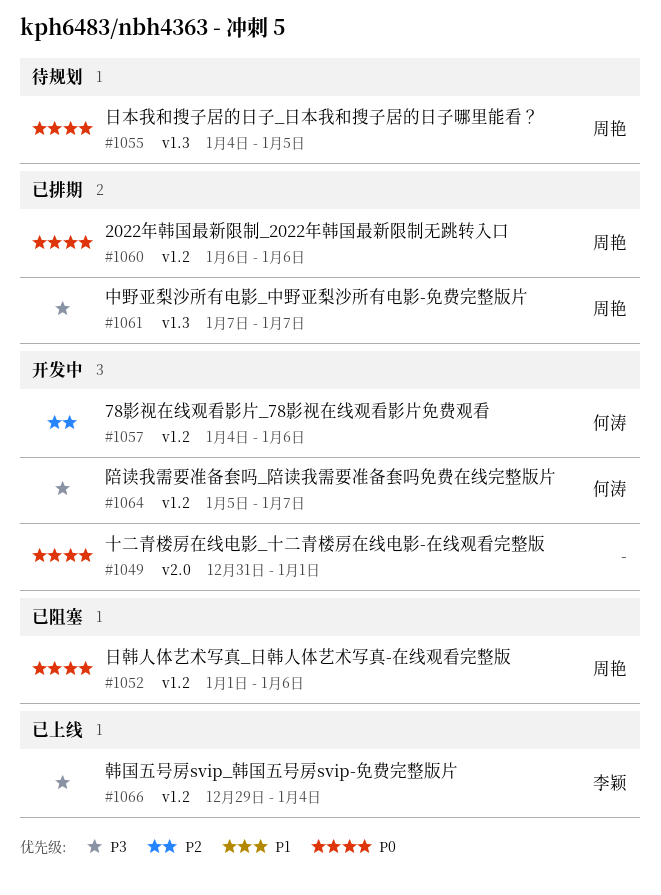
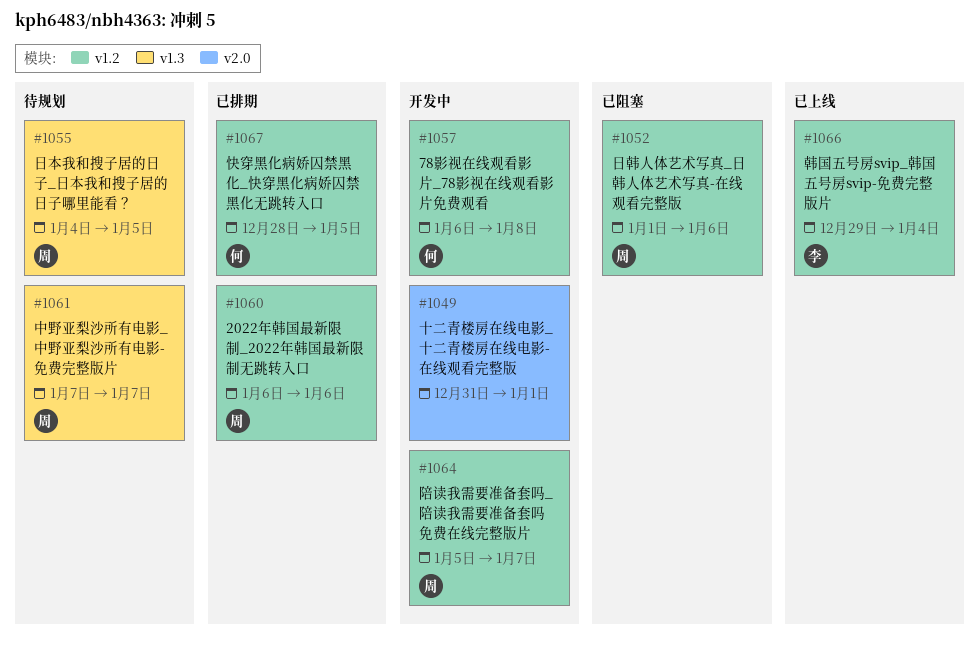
#1057, start: Jan 4 -> Jan 6
#1057, due: Jan 6 -> Jan 8
#1061, status: 已排期 -> 待规划
#1064, owner: 何涛 -> 周艳
#1067: none -> present

